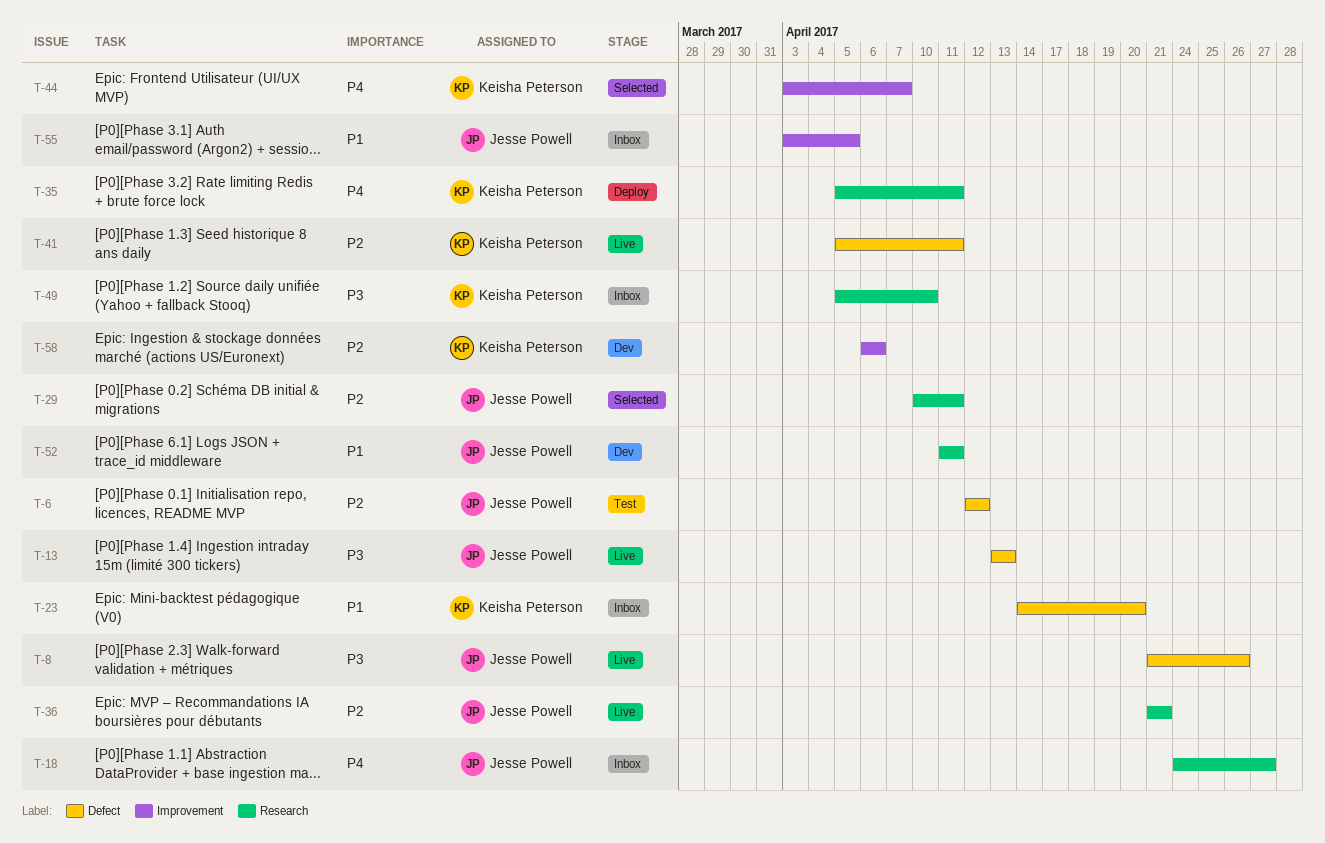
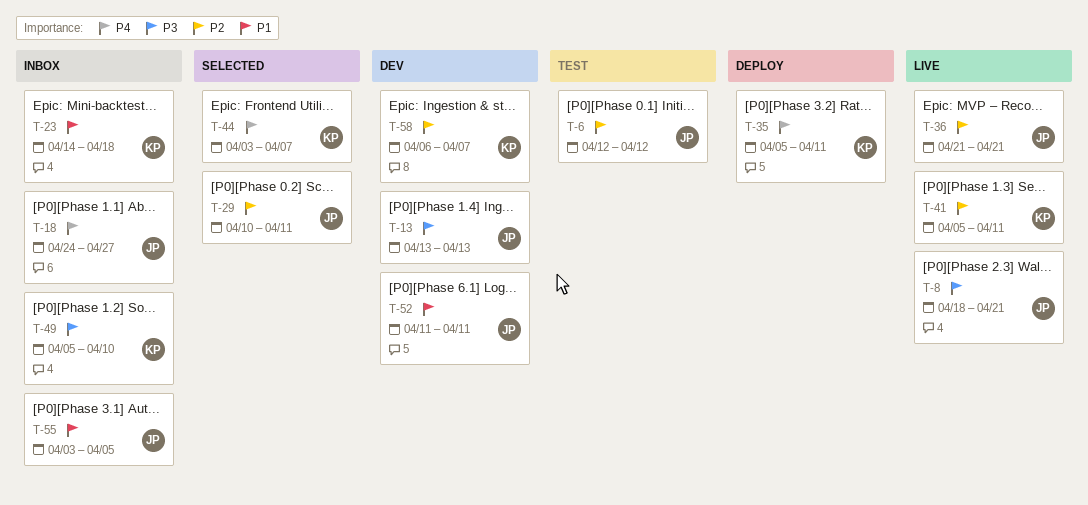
T-8, start: Apr 21 -> Apr 18
T-8, due: Apr 26 -> Apr 21
T-13, status: Live -> Dev
T-23, due: Apr 20 -> Apr 18
T-58, due: Apr 6 -> Apr 7

